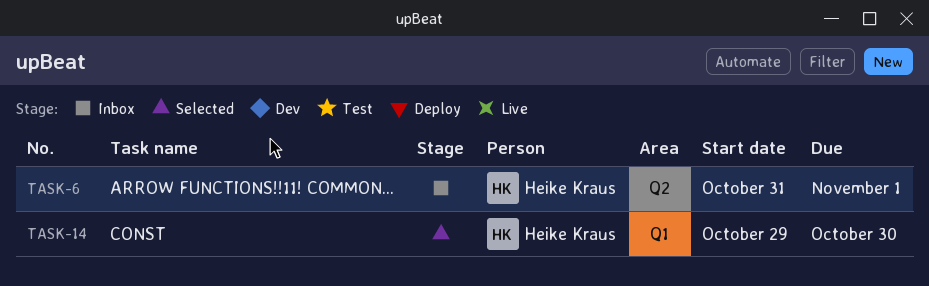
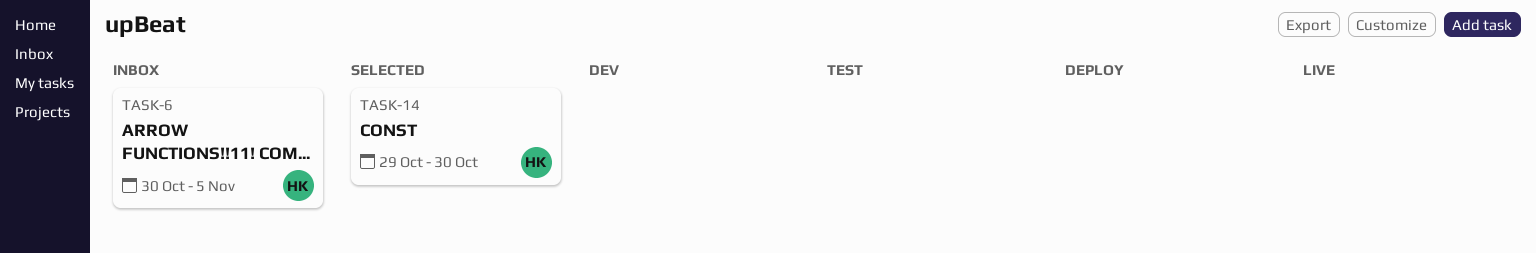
TASK-6, start: Oct 31 -> Oct 30
TASK-6, due: Nov 1 -> Nov 5

